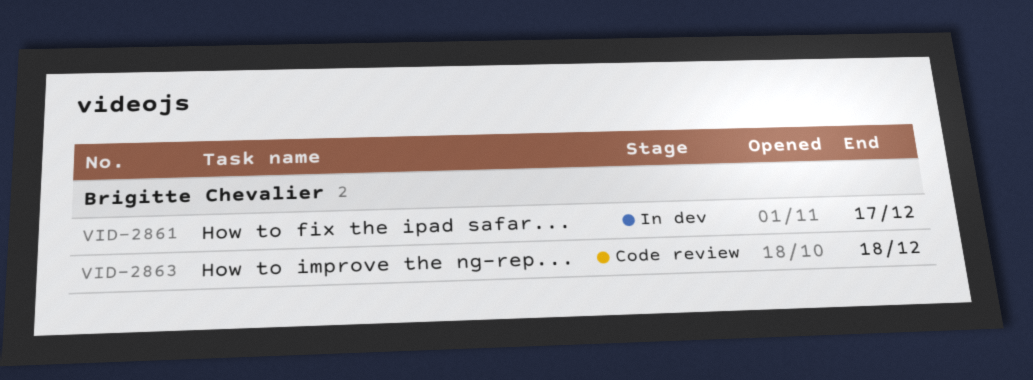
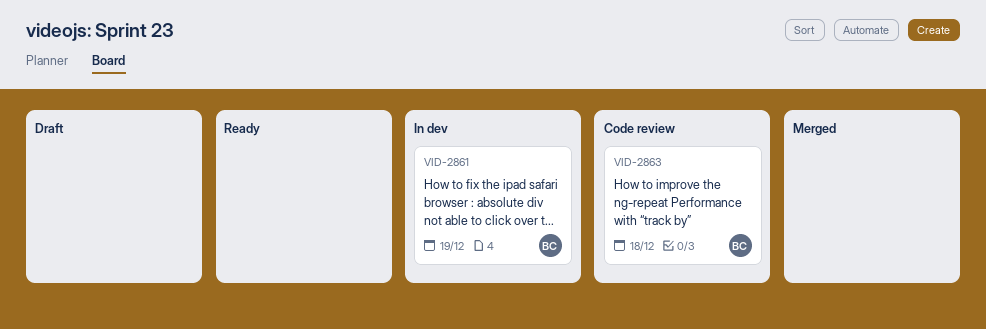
VID-2861, due: Dec 17 -> Dec 19

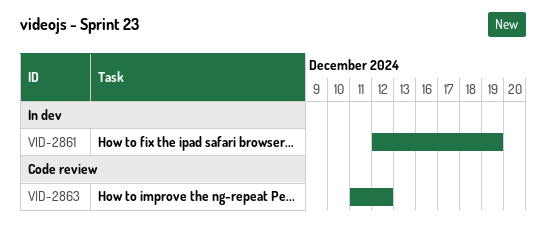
VID-2863, due: Dec 18 -> Dec 12

